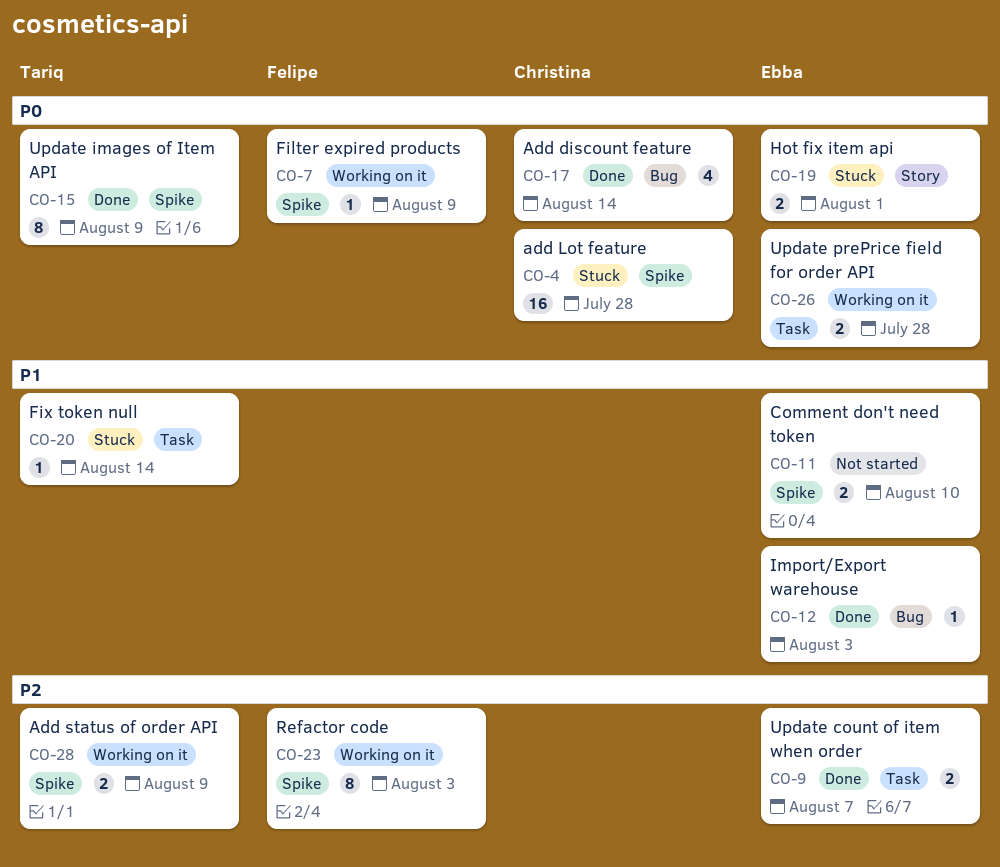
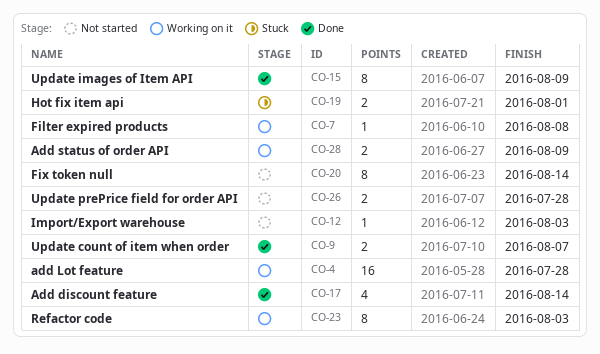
CO-4, status: Stuck -> Working on it
CO-7, due: Aug 9 -> Aug 8
CO-11: present -> none
CO-12, status: Done -> Not started
CO-20, status: Stuck -> Not started
CO-20, estimate: 1 -> 8
CO-26, status: Working on it -> Not started

